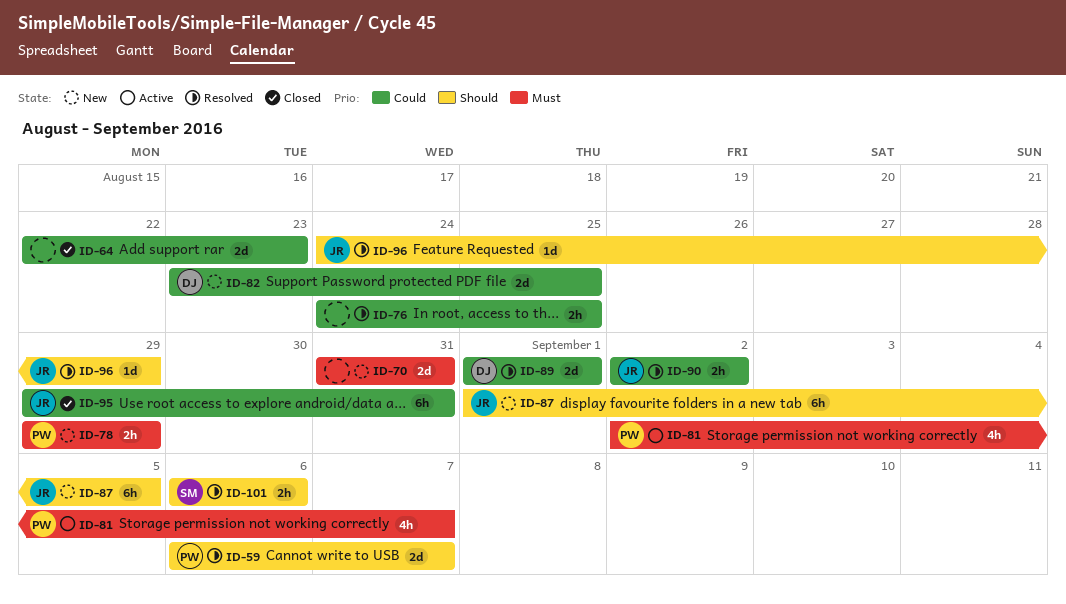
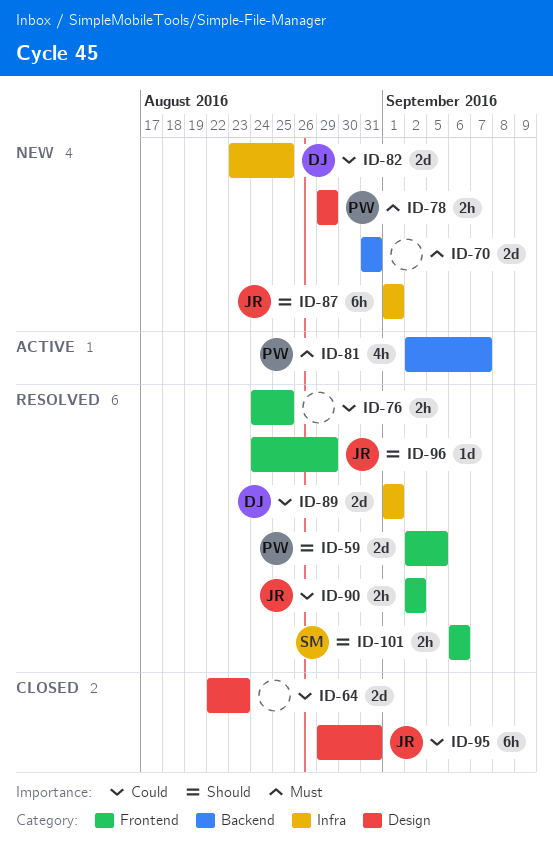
ID-59, start: Sep 6 -> Sep 2
ID-59, due: Sep 7 -> Sep 5
ID-87, due: Sep 5 -> Sep 1

